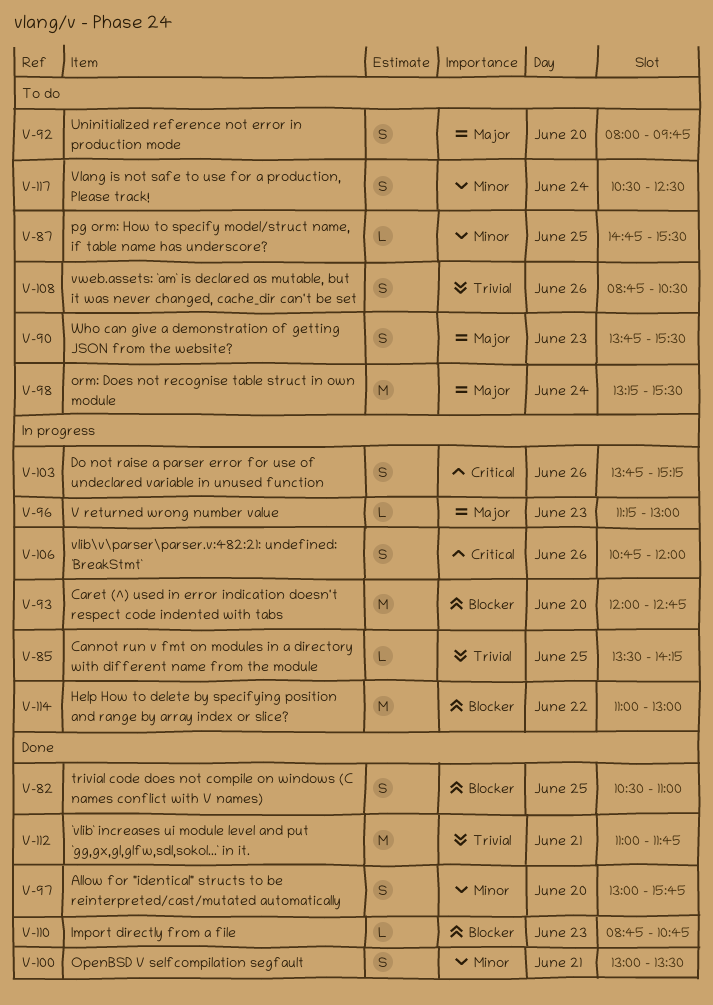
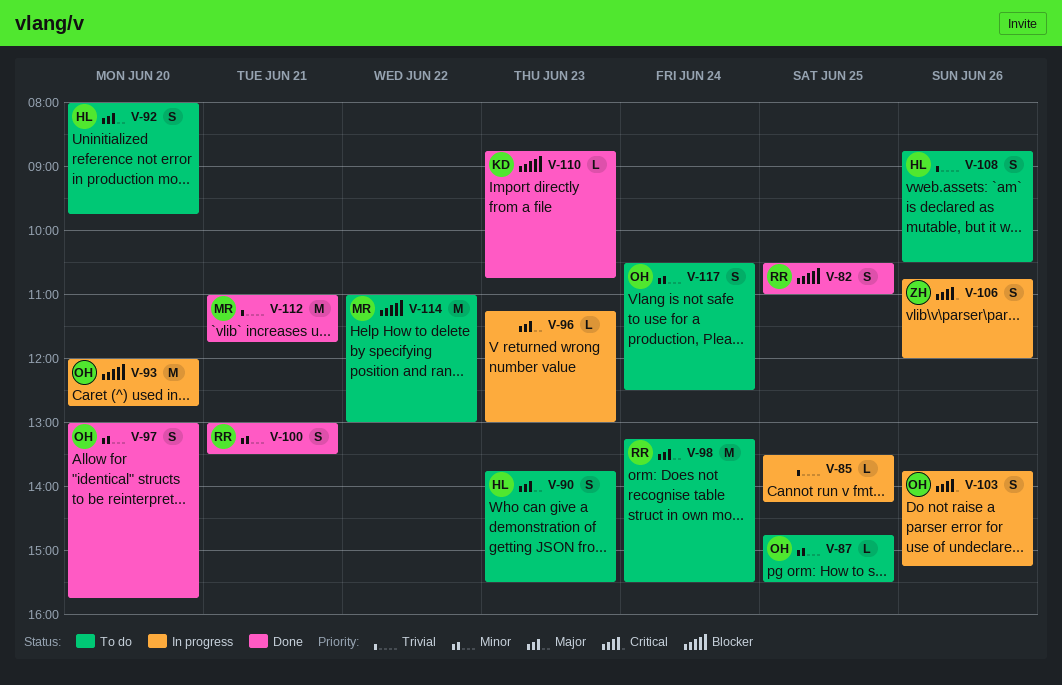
V-114, status: In progress -> To do

